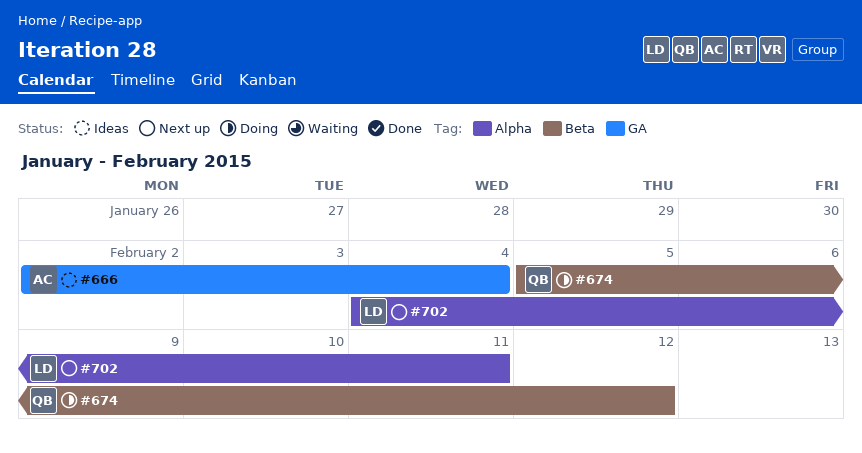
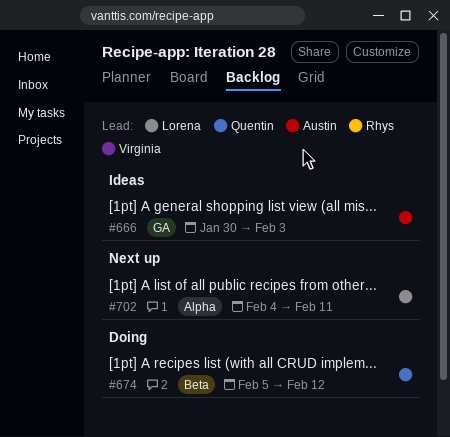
#666, start: Feb 2 -> Jan 30
#666, due: Feb 4 -> Feb 3

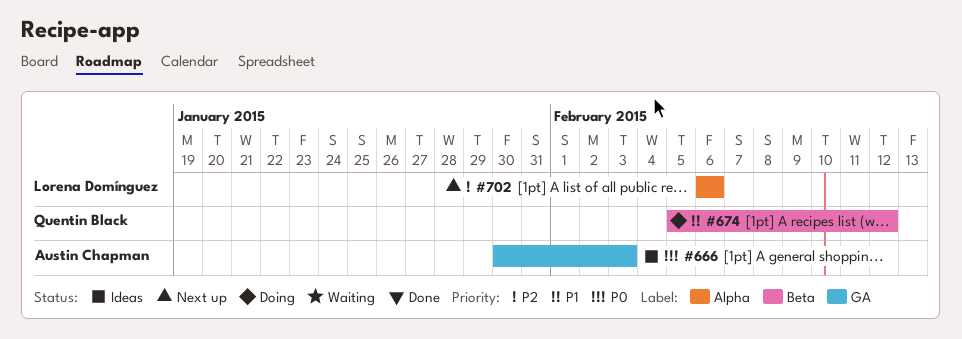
#702, start: Feb 4 -> Feb 6
#702, due: Feb 11 -> Feb 6

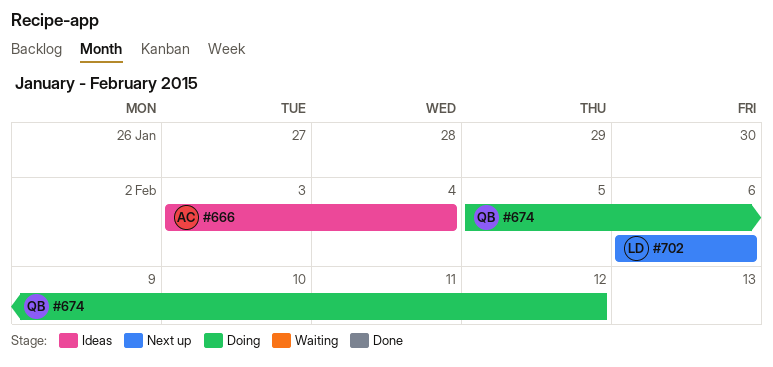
#666, start: Jan 30 -> Feb 3
#666, due: Feb 3 -> Feb 4

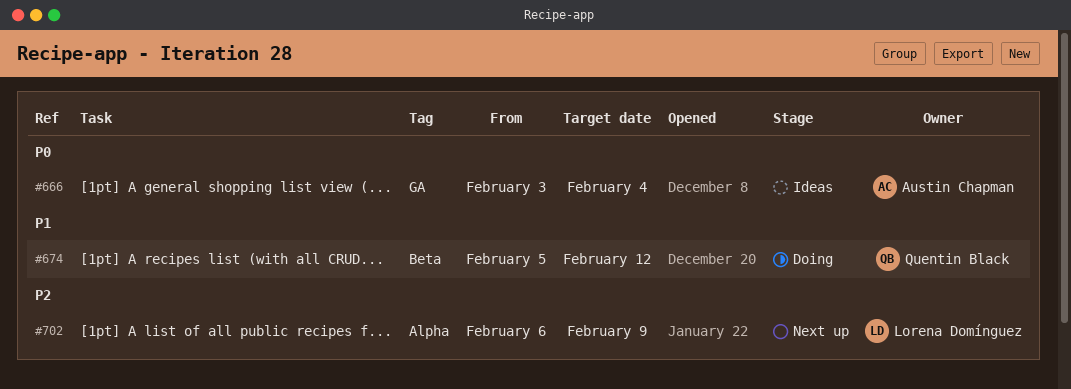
#702, due: Feb 6 -> Feb 9

